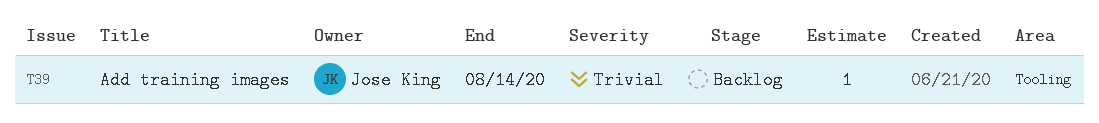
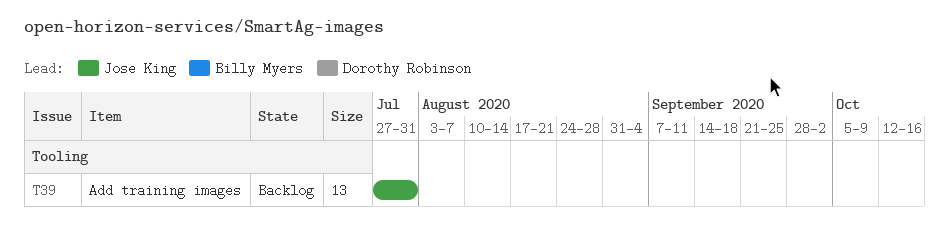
T39, estimate: 1 -> 13
T39, due: Aug 14 -> Jul 31

